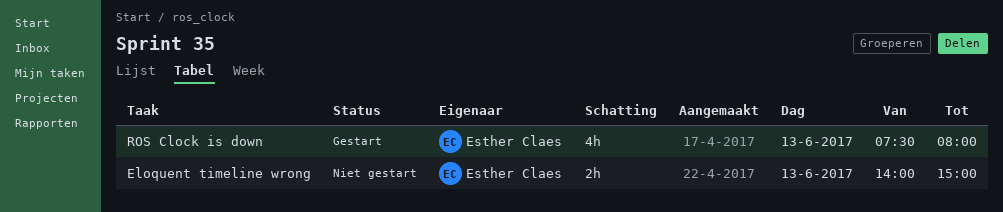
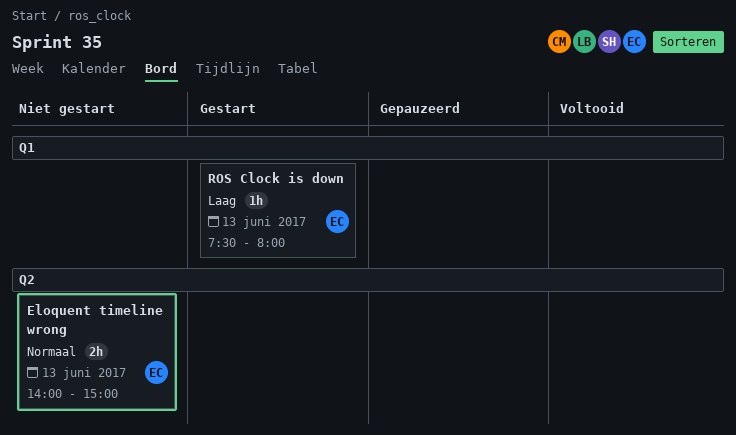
ROS Clock is down, estimate: 4h -> 1h

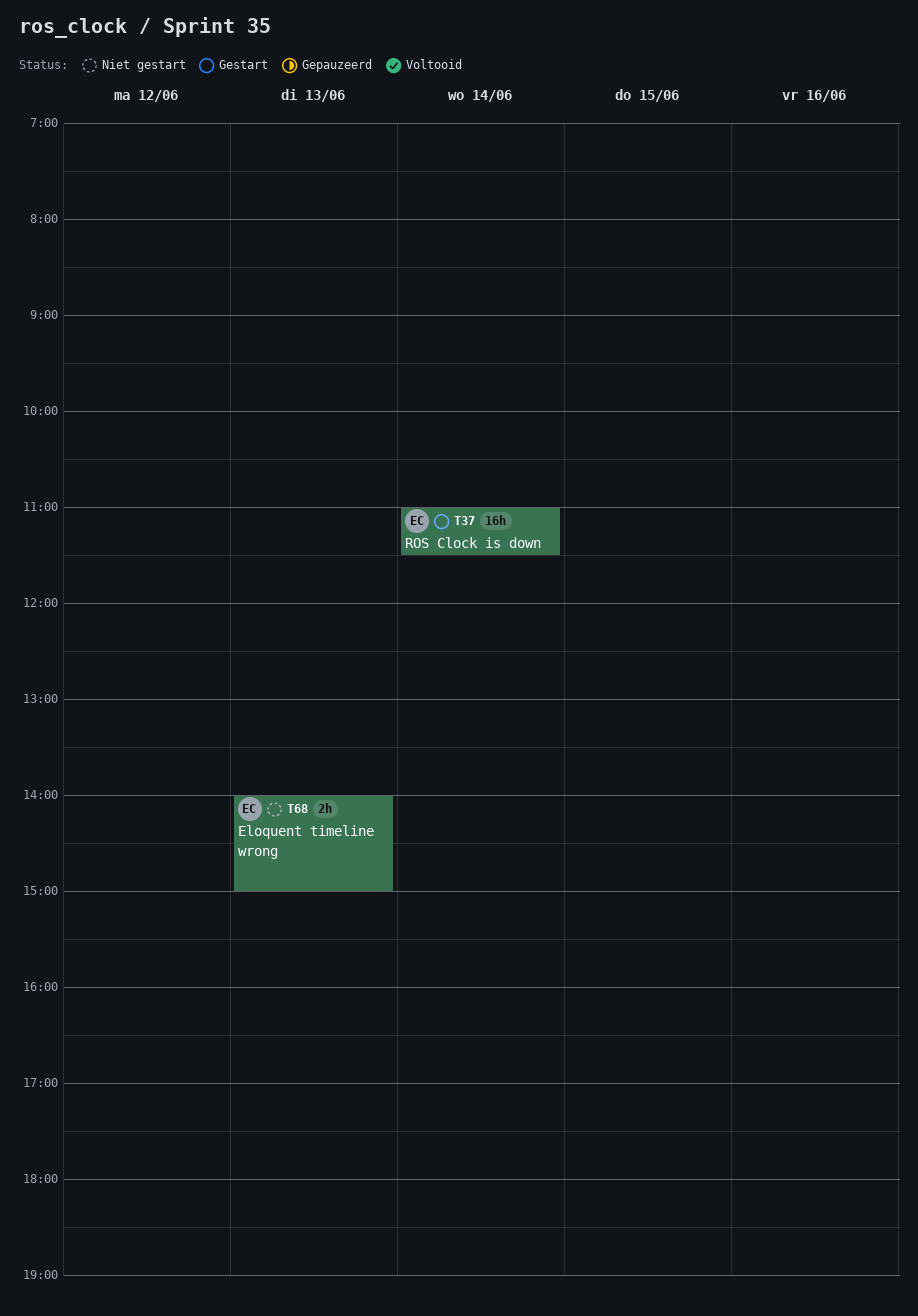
ROS Clock is down, estimate: 1h -> 16h
ROS Clock is down, day: Jun 13 -> Jun 14
ROS Clock is down, begins: 07:30 -> 11:00
ROS Clock is down, ends: 08:00 -> 11:30

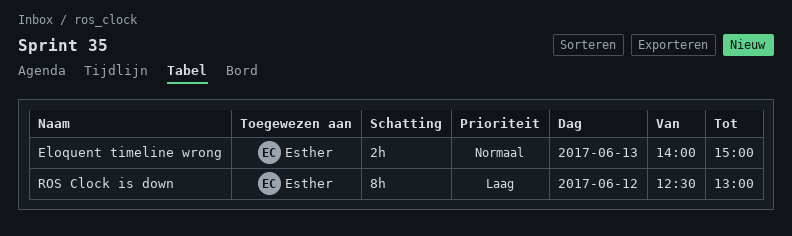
ROS Clock is down, estimate: 16h -> 8h
ROS Clock is down, day: Jun 14 -> Jun 12
ROS Clock is down, begins: 11:00 -> 12:30
ROS Clock is down, ends: 11:30 -> 13:00

